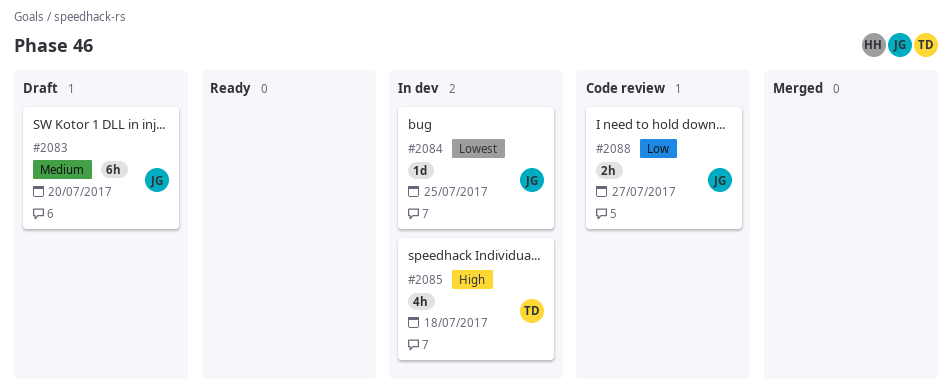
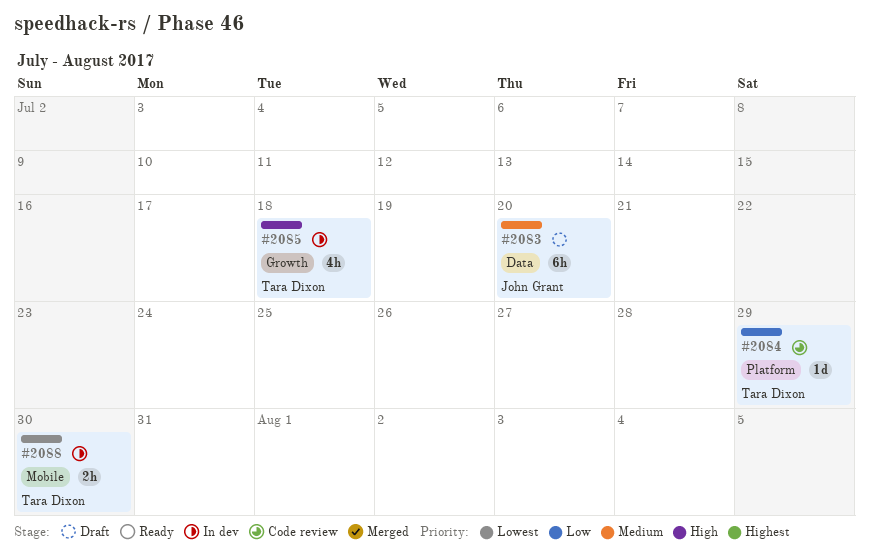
#2084, status: In dev -> Code review
#2084, owner: John Grant -> Tara Dixon
#2084, priority: Lowest -> Low
#2084, due: Jul 25 -> Jul 29
#2088, status: Code review -> In dev
#2088, owner: John Grant -> Tara Dixon
#2088, priority: Low -> Lowest
#2088, due: Jul 27 -> Jul 30

